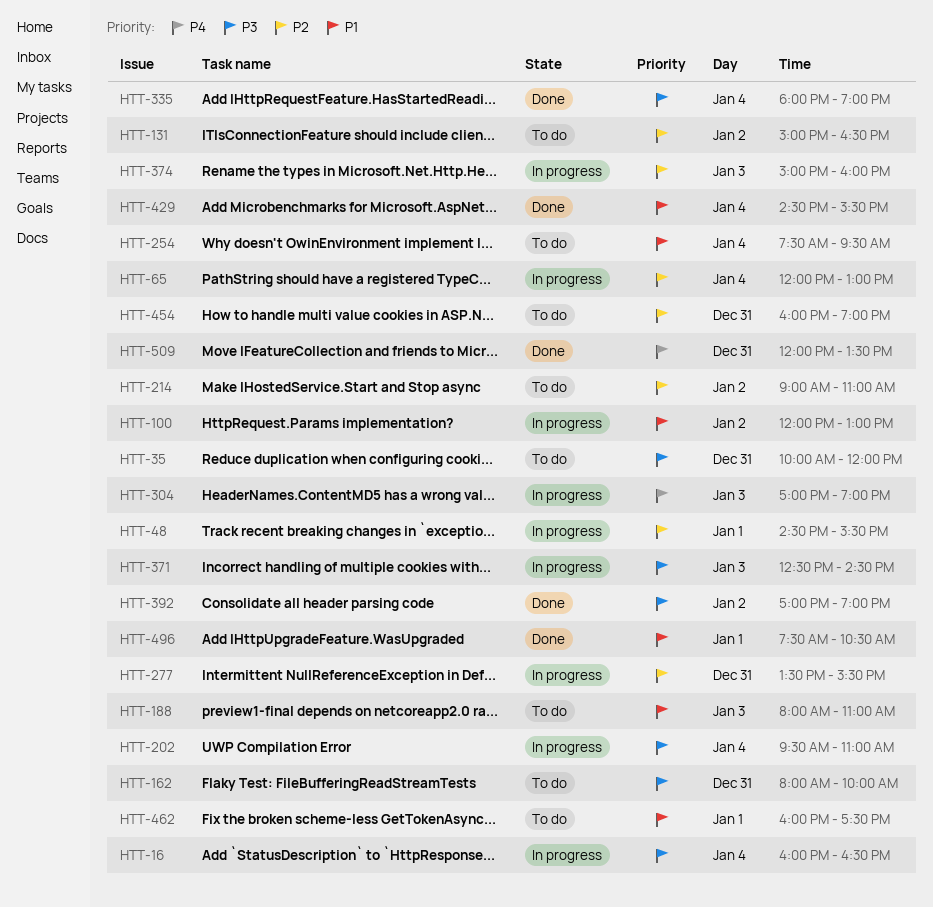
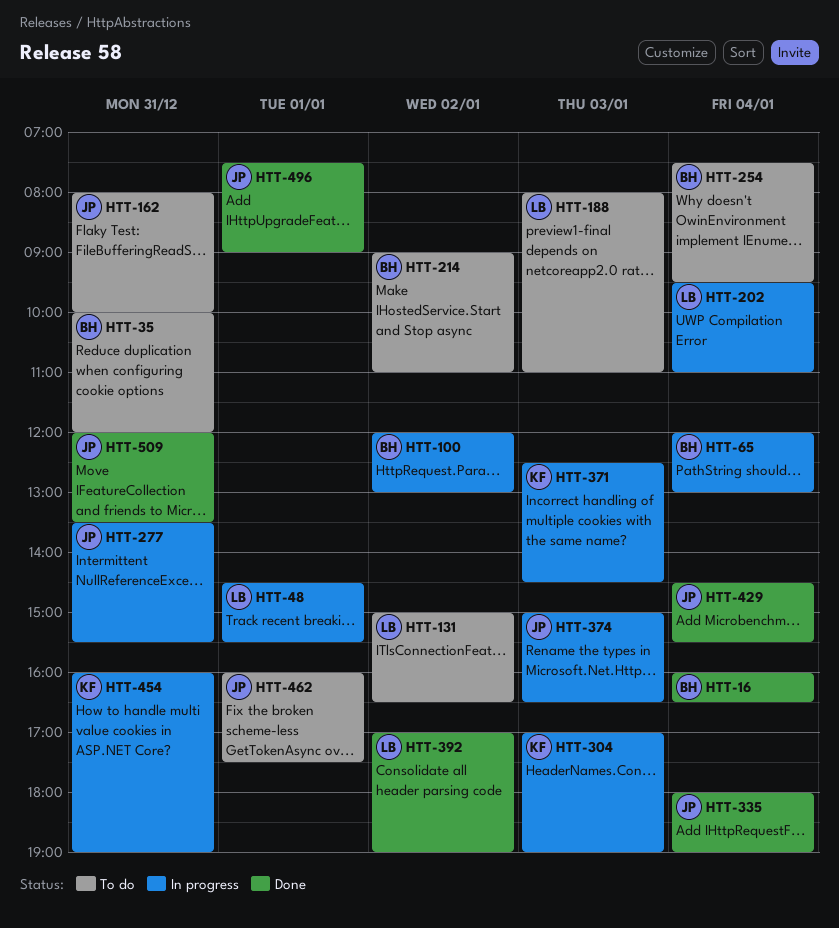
HTT-16, status: In progress -> Done
HTT-374, ends: 16:00 -> 16:30
HTT-454, status: To do -> In progress
HTT-496, ends: 10:30 -> 09:00

